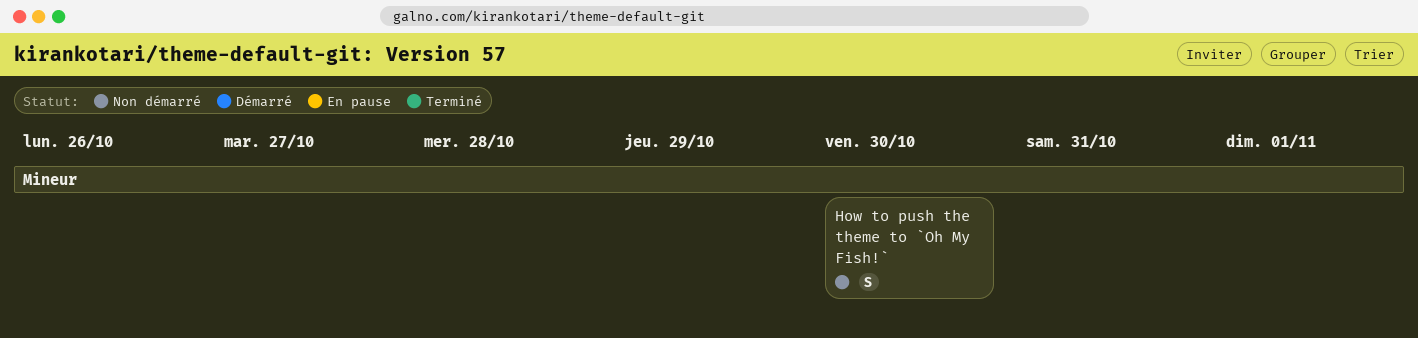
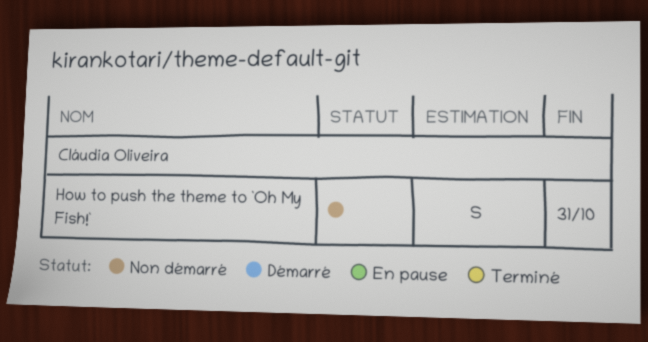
How to push the theme to `Oh My Fish!`, due: Oct 30 -> Oct 31

